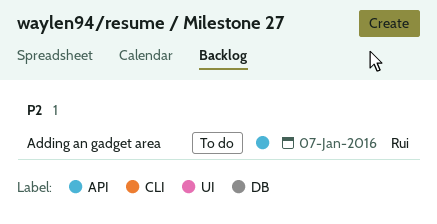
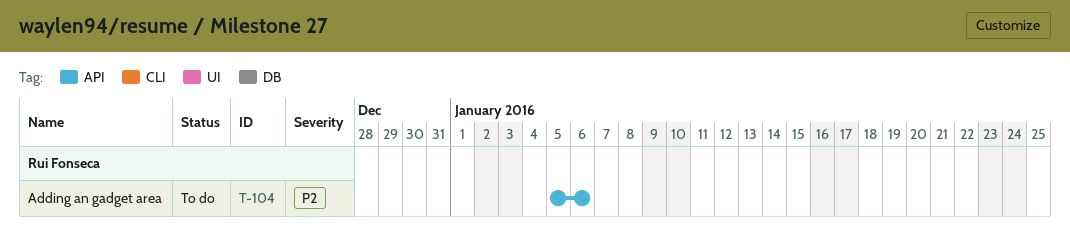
Adding an gadget area, due: Jan 7 -> Jan 6

